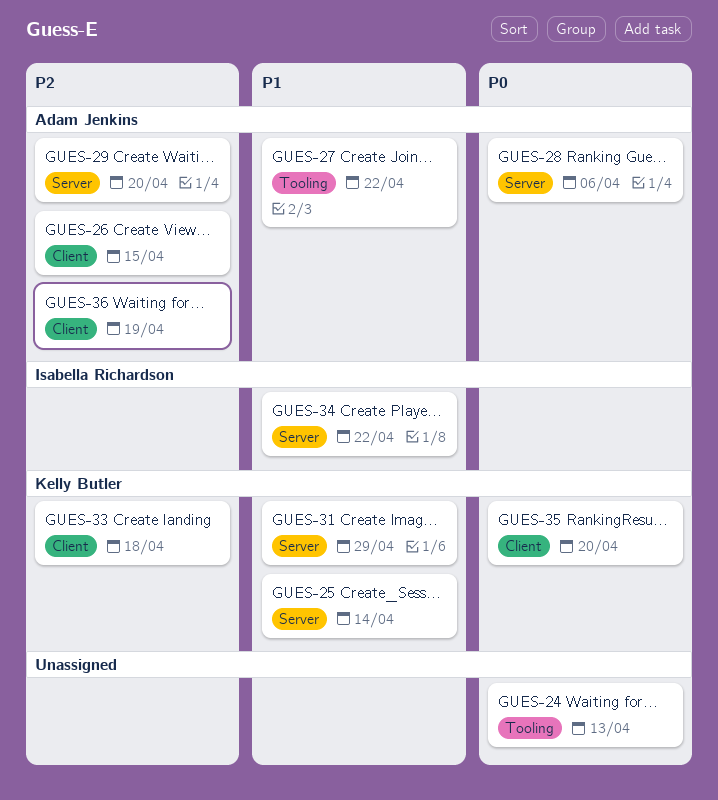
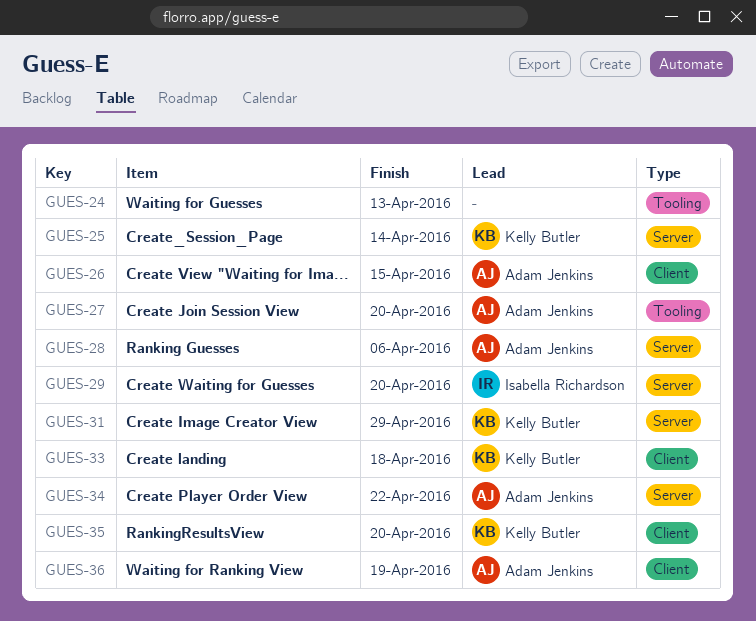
GUES-27, due: Apr 22 -> Apr 20
GUES-29, owner: Adam Jenkins -> Isabella Richardson
GUES-34, owner: Isabella Richardson -> Adam Jenkins

